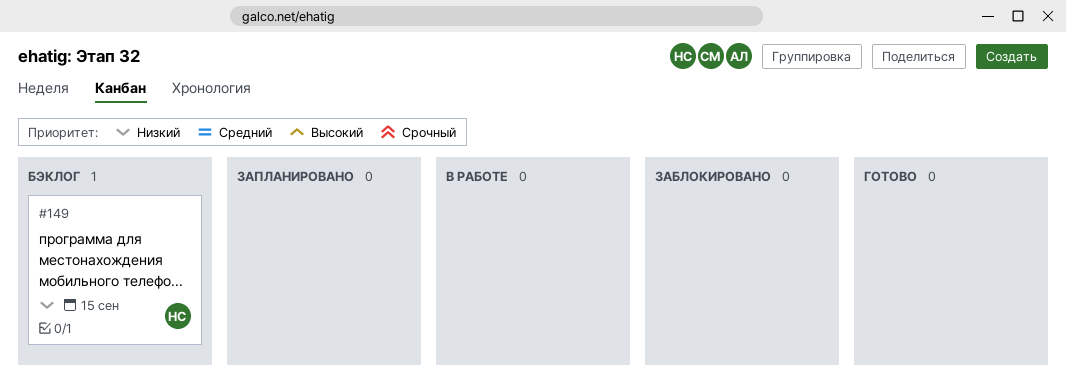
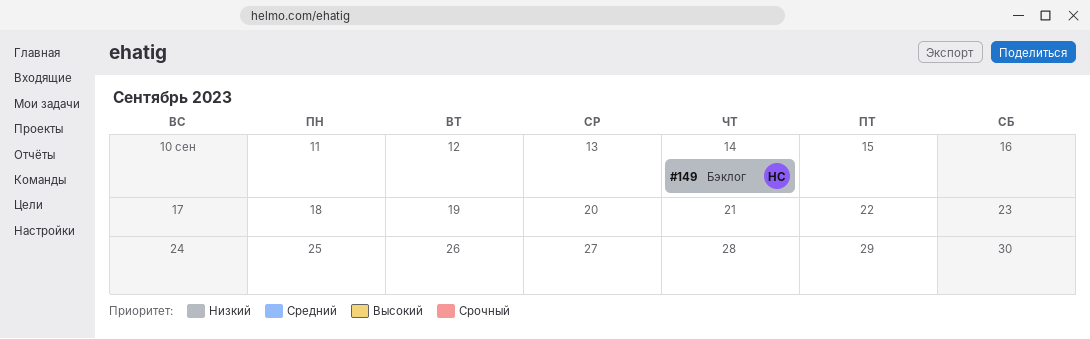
#149, due: Sep 15 -> Sep 14

